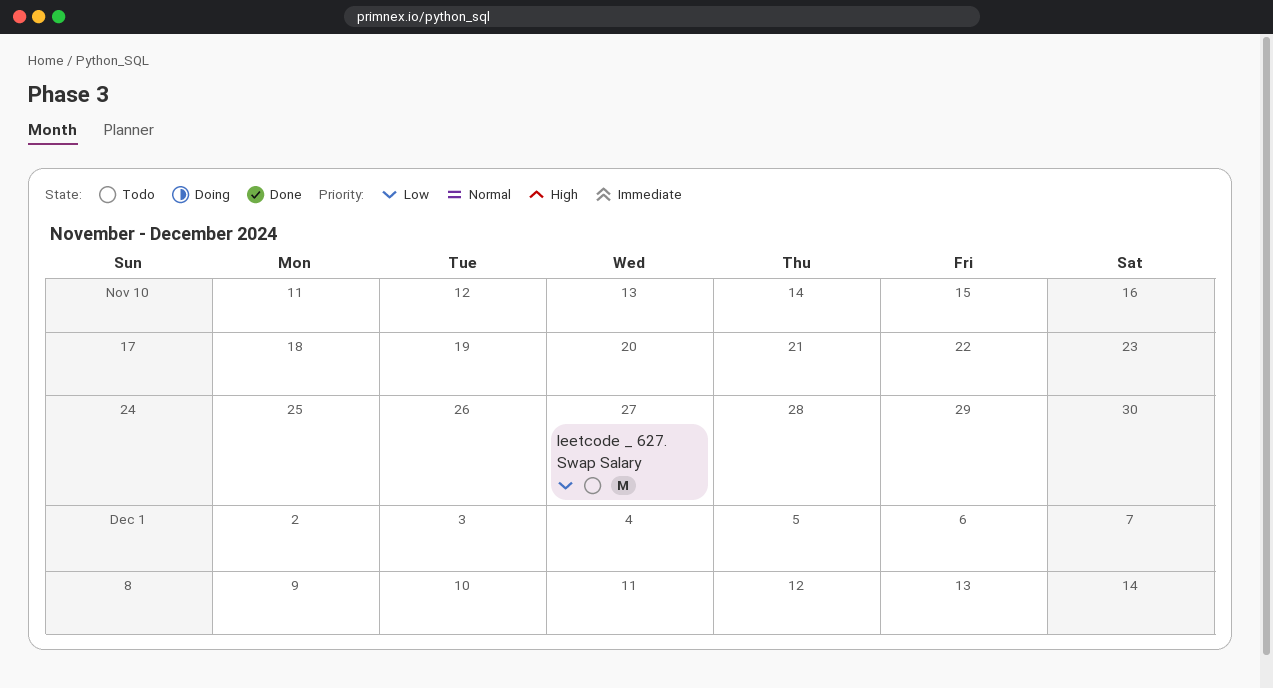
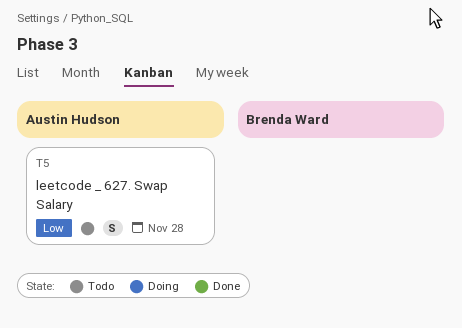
leetcode _ 627. Swap Salary, estimate: M -> S
leetcode _ 627. Swap Salary, due: Nov 27 -> Nov 28

